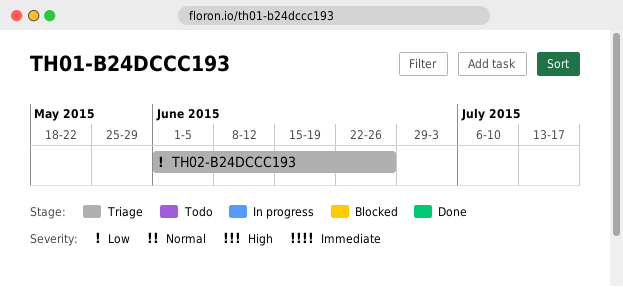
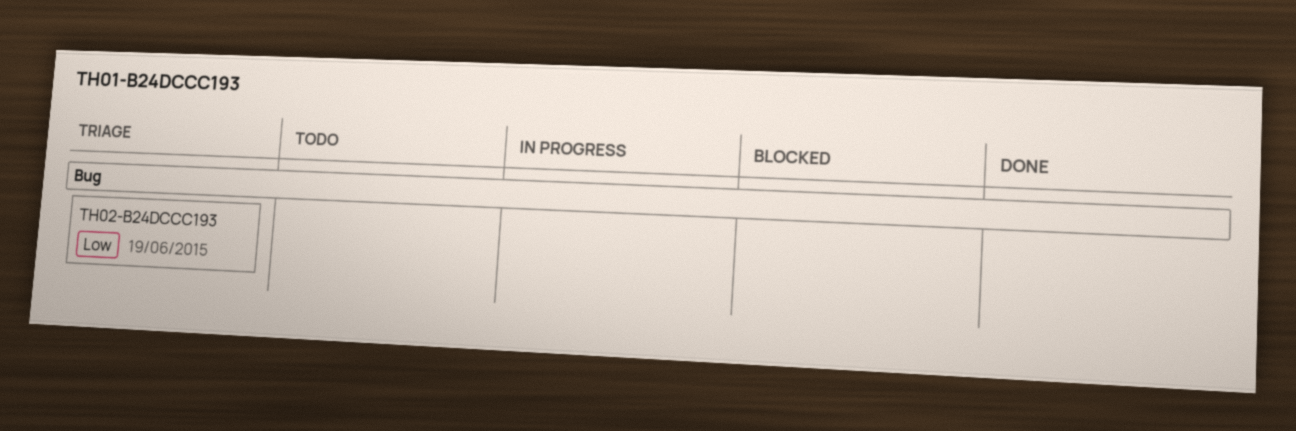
TH02-B24DCCC193, due: Jun 26 -> Jun 19

